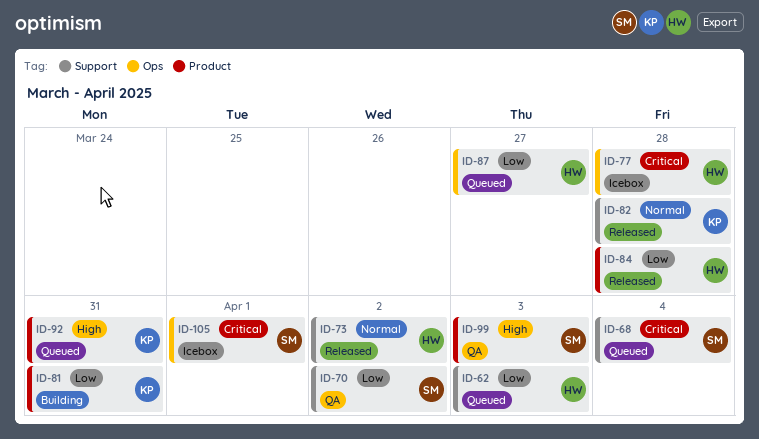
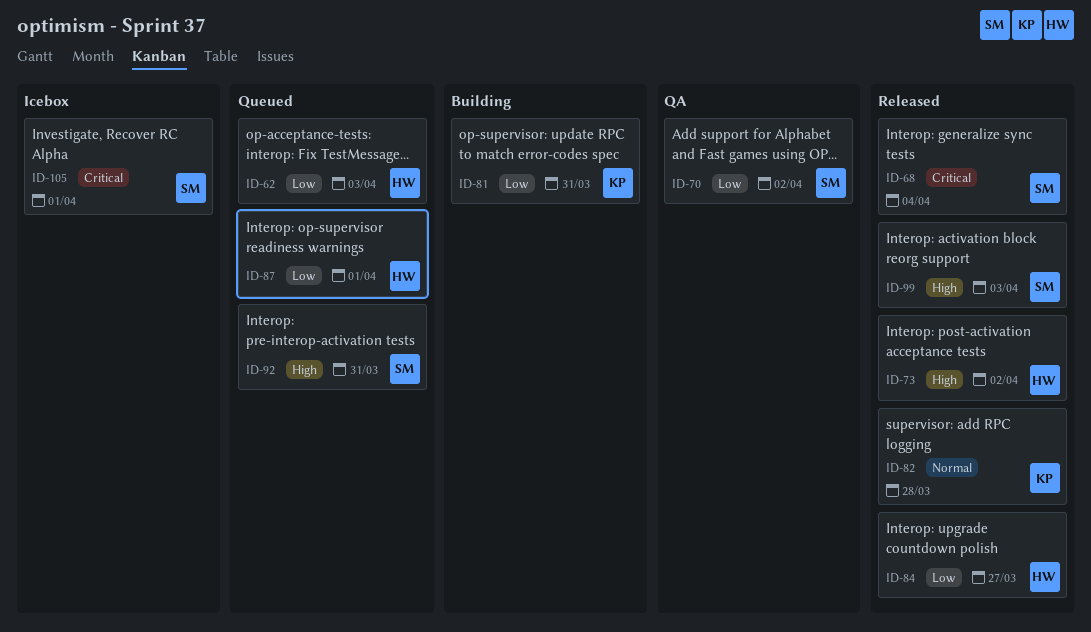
ID-68, status: Queued -> Released
ID-73, priority: Normal -> High
ID-77: present -> none
ID-84, due: Mar 28 -> Mar 27
ID-87, due: Mar 27 -> Apr 1
ID-92, owner: KP -> SM
ID-99, status: QA -> Released

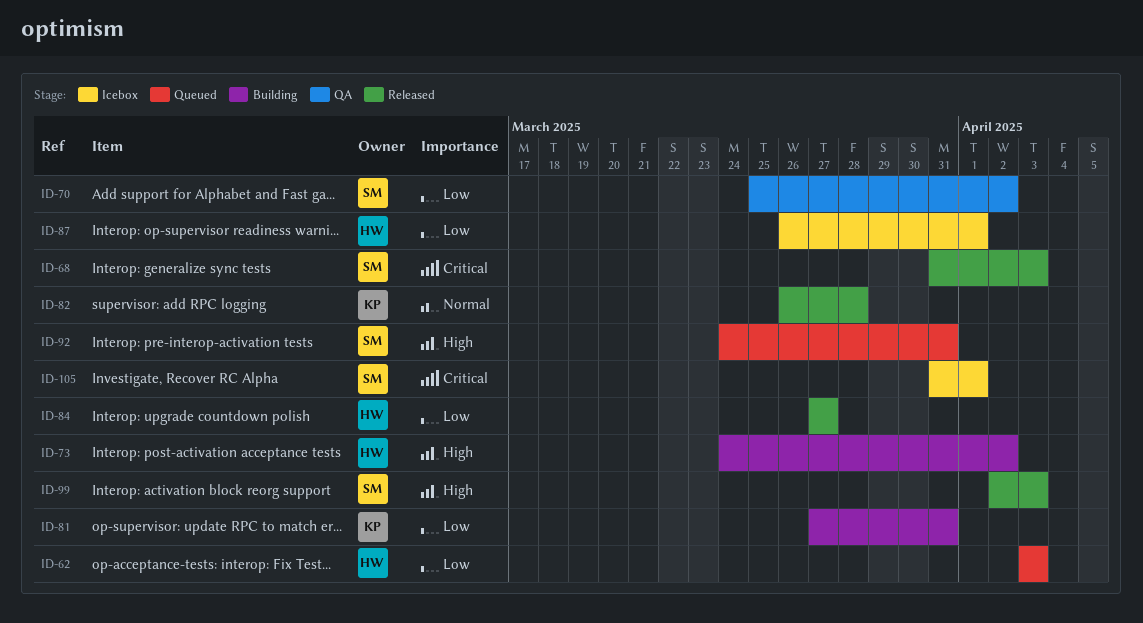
ID-68, due: Apr 4 -> Apr 3
ID-73, status: Released -> Building
ID-87, status: Queued -> Icebox

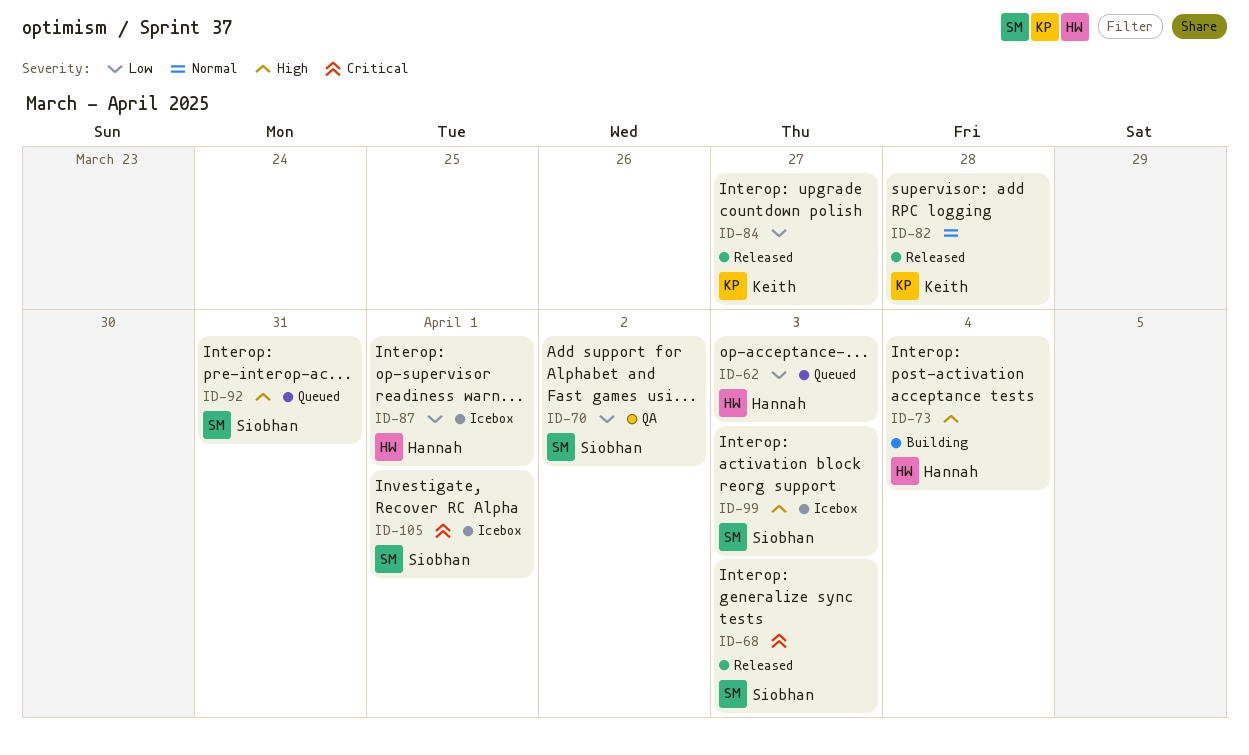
ID-73, due: Apr 2 -> Apr 4
ID-81: present -> none
ID-84, owner: Hannah -> Keith
ID-99, status: Released -> Icebox

